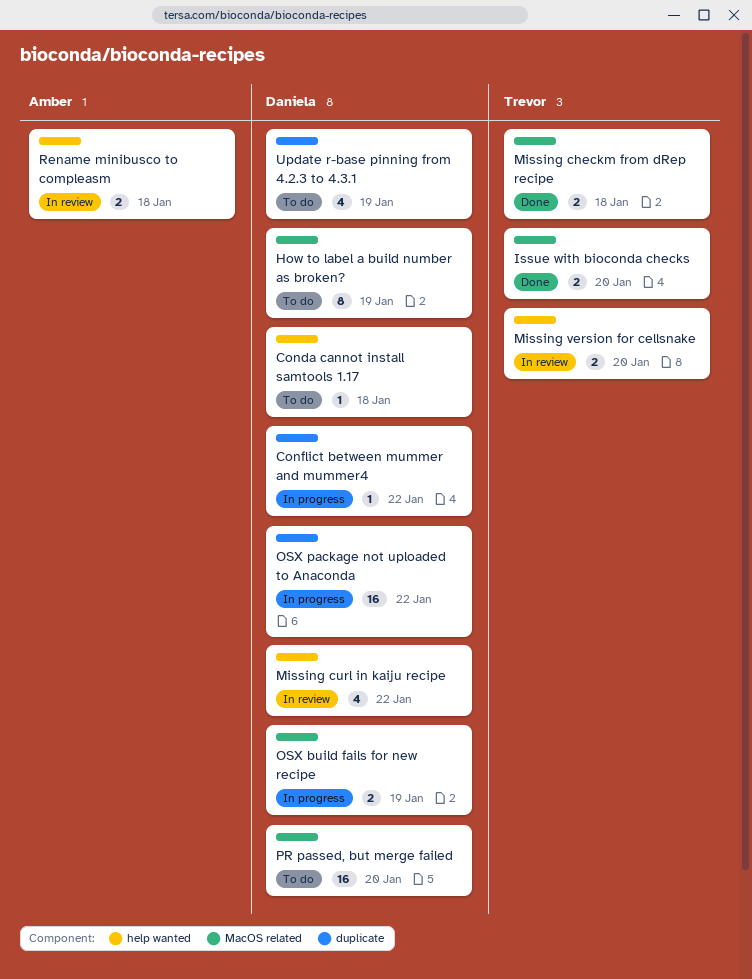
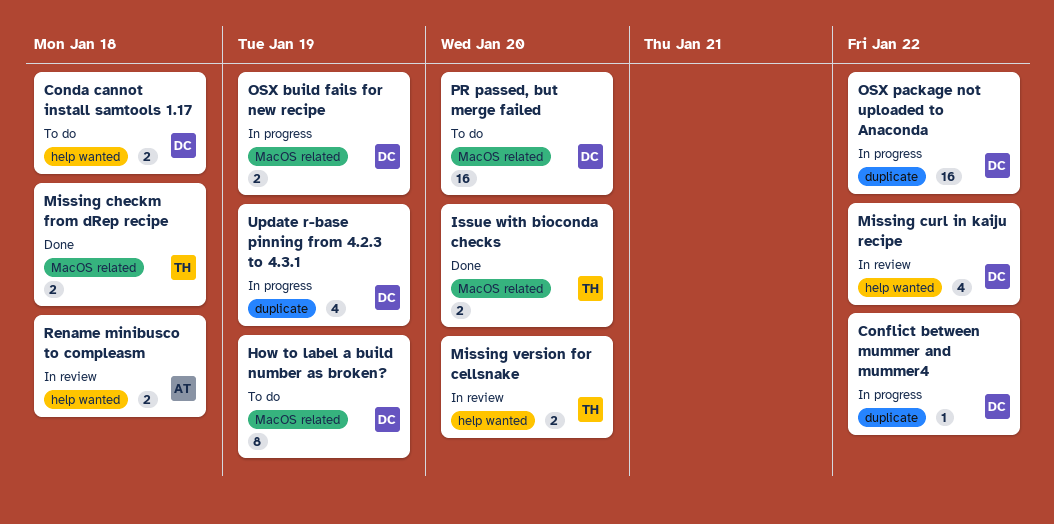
Conda cannot install samtools 1.17, estimate: 1 -> 2
Update r-base pinning from 4.2.3 to 4.3.1, status: To do -> In progress

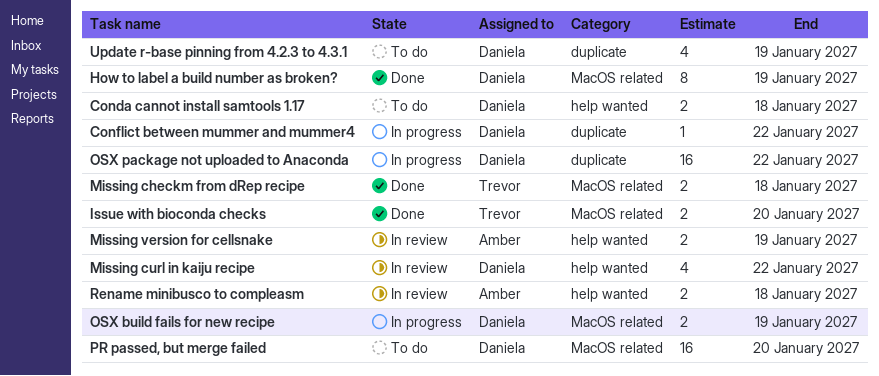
How to label a build number as broken?, status: To do -> Done
Missing version for cellsnake, owner: Trevor -> Amber
Missing version for cellsnake, due: Jan 20 -> Jan 19
Update r-base pinning from 4.2.3 to 4.3.1, status: In progress -> To do

